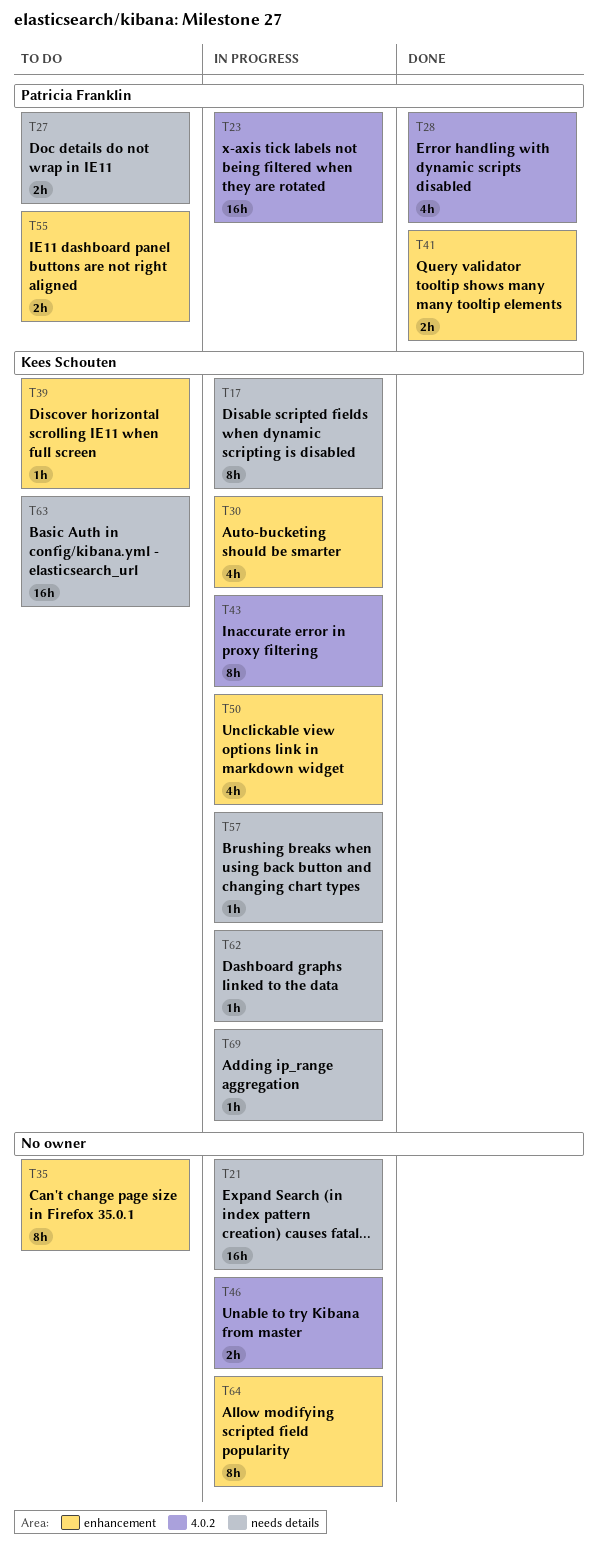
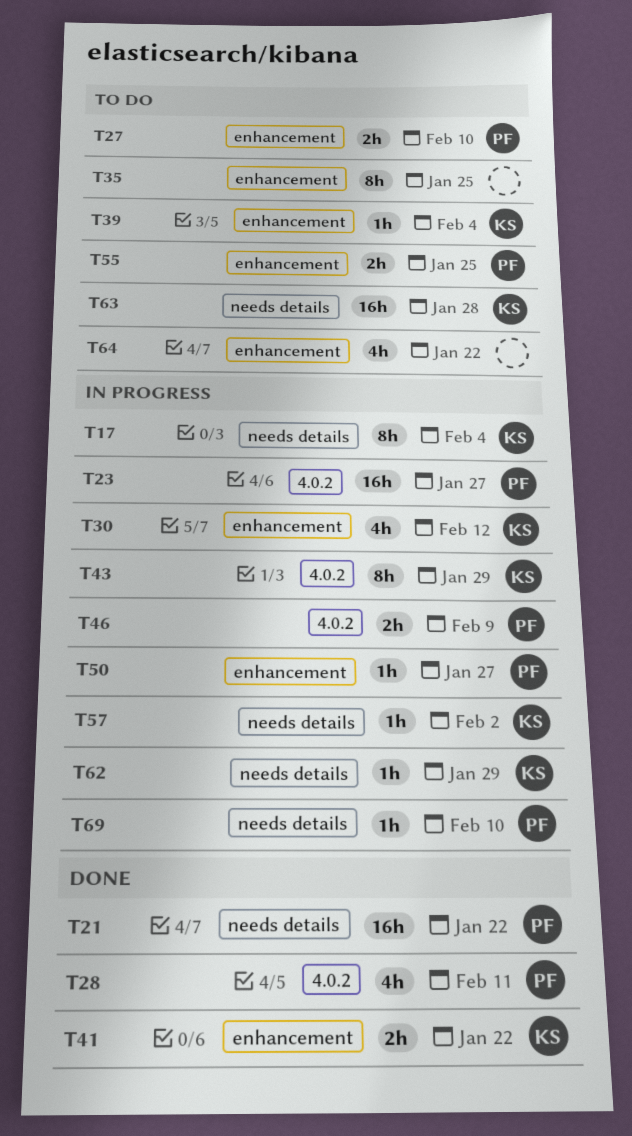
T21, status: In progress -> Done
T21, owner: none -> Patricia Franklin
T27, label: needs details -> enhancement
T41, owner: Patricia Franklin -> Kees Schouten
T46, owner: none -> Patricia Franklin
T50, owner: Kees Schouten -> Patricia Franklin
T50, estimate: 4h -> 1h
T64, status: In progress -> To do
T64, estimate: 8h -> 4h
T69, owner: Kees Schouten -> Patricia Franklin

